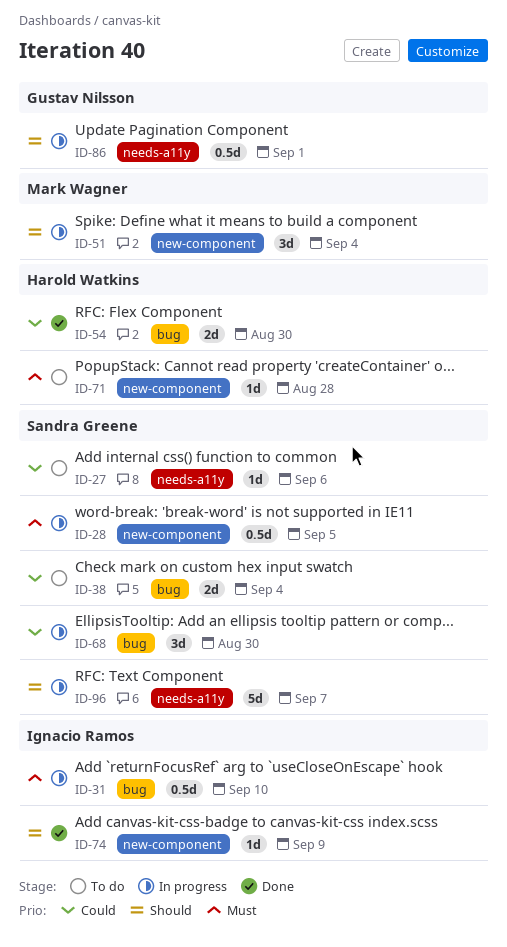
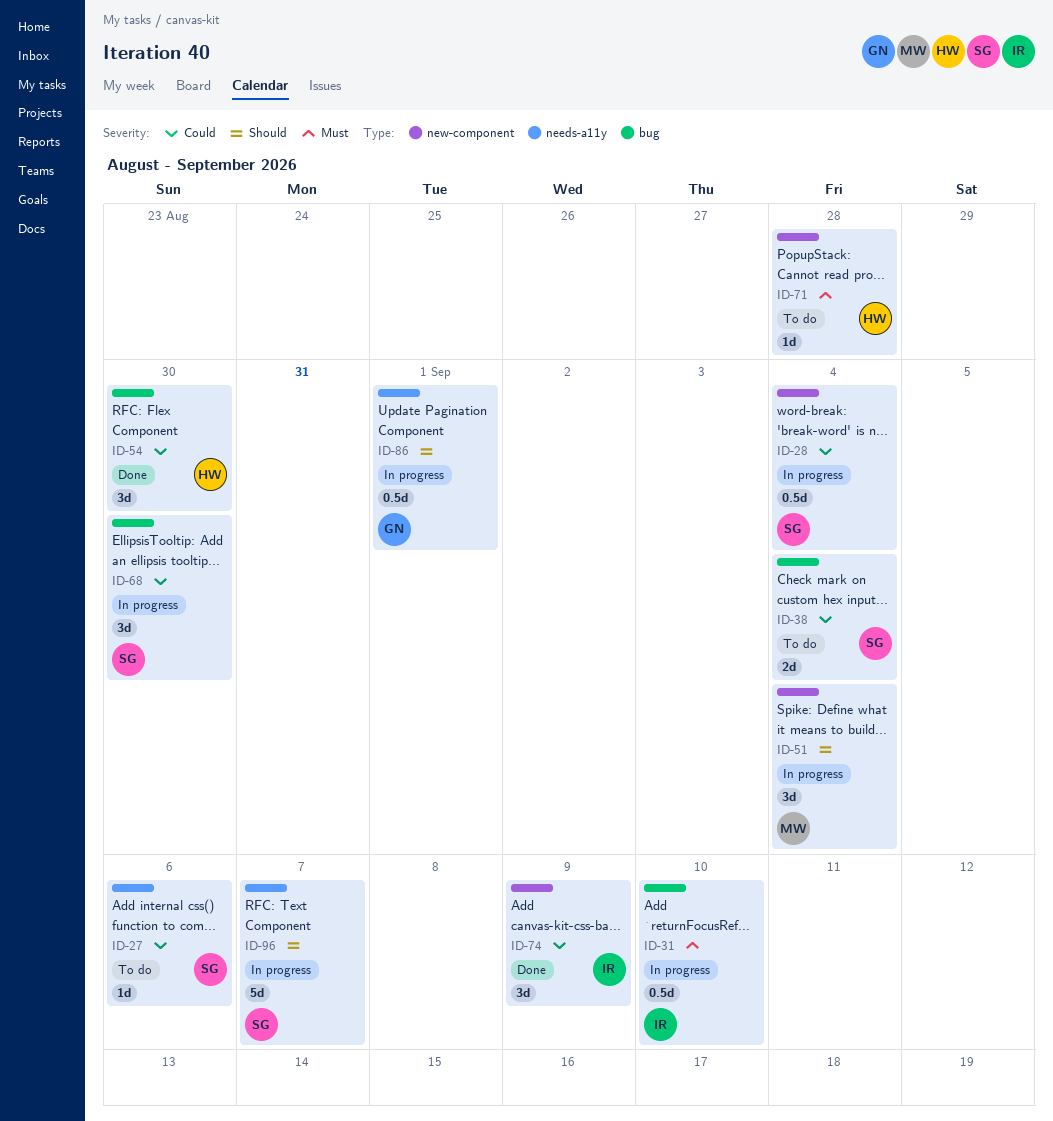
ID-28, priority: Must -> Could
ID-28, due: Sep 5 -> Sep 4
ID-54, estimate: 2d -> 3d
ID-74, priority: Should -> Could
ID-74, estimate: 1d -> 3d

